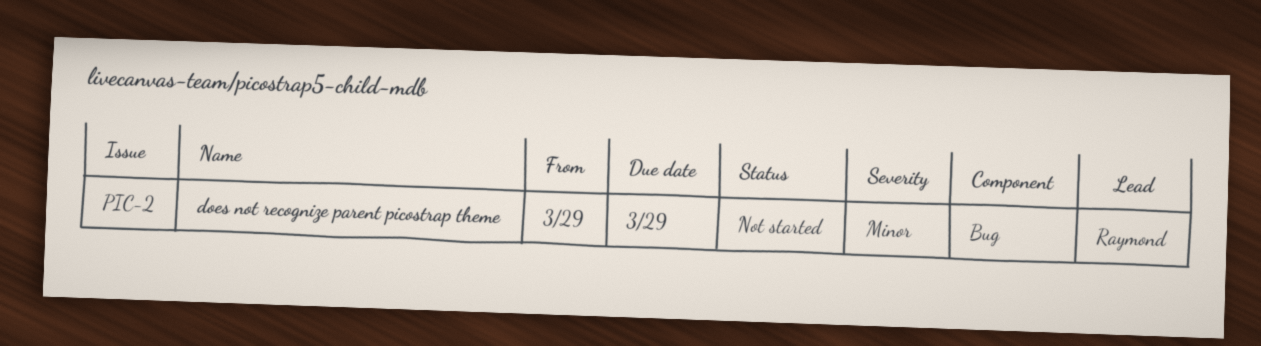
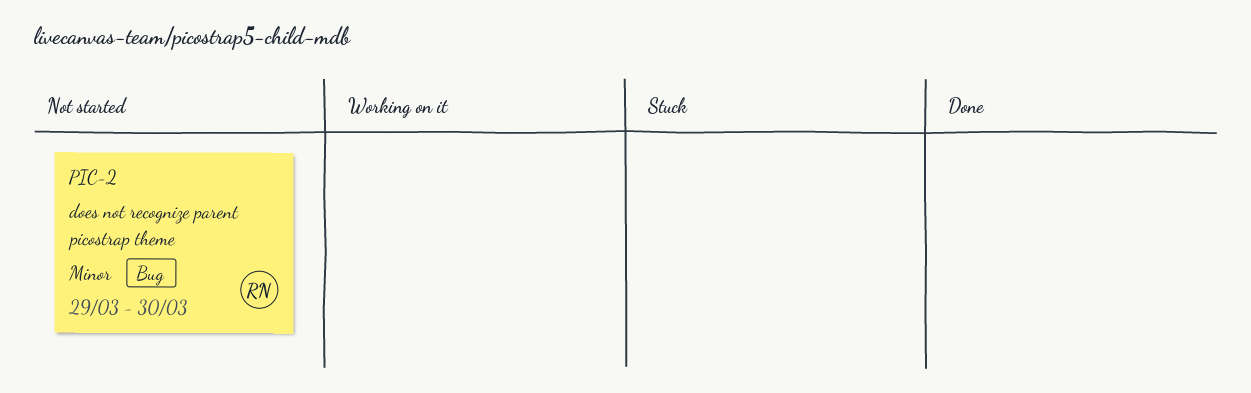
PIC-2, due: Mar 29 -> Mar 30

